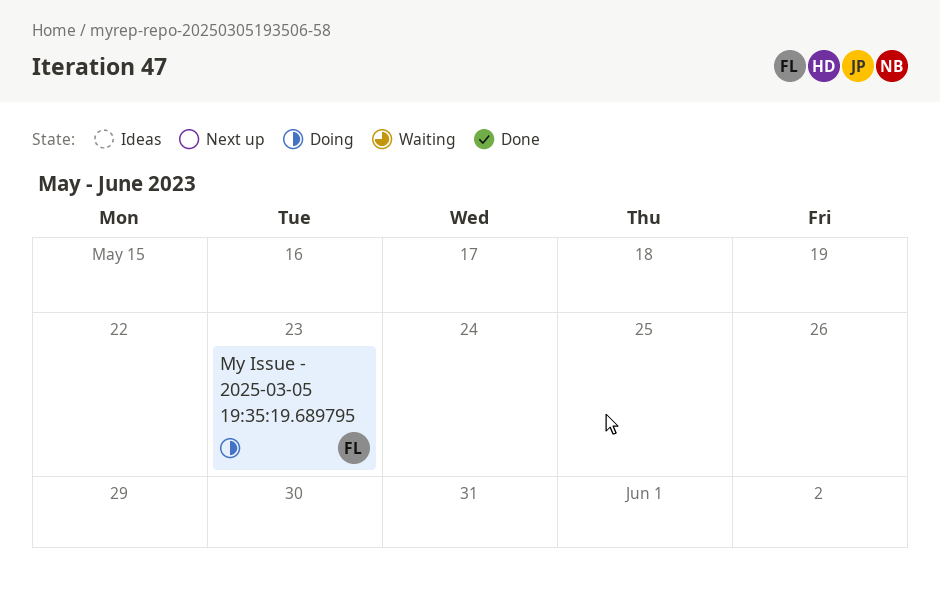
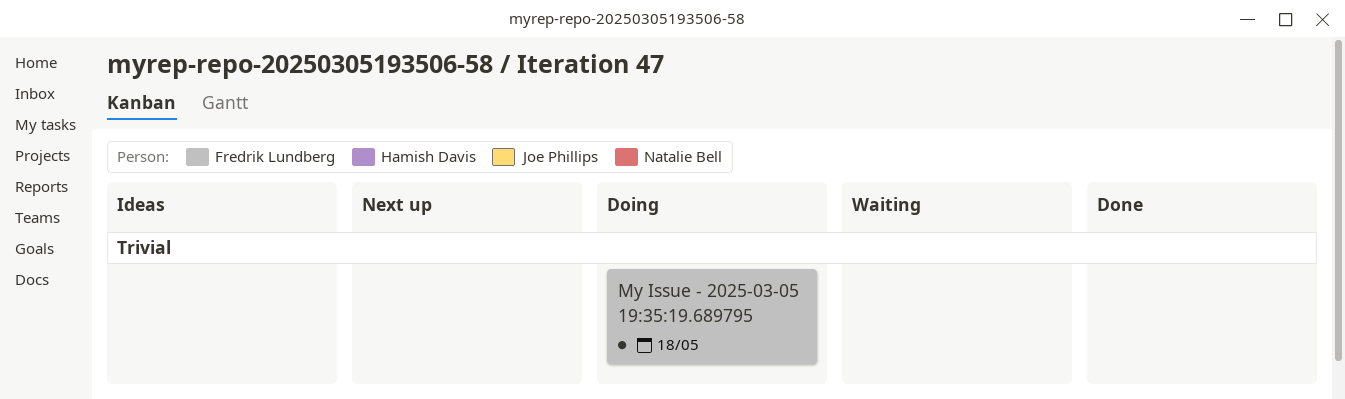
My Issue - 2025-03-05 19:35:19.689795, due: May 23 -> May 18

